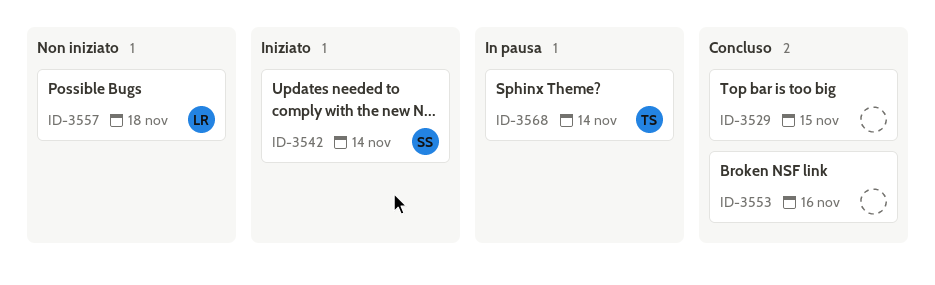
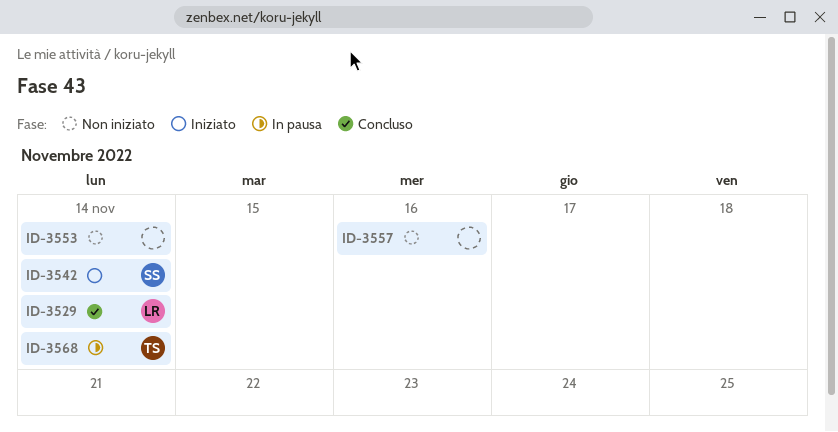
ID-3529, owner: none -> LR
ID-3529, due: Nov 15 -> Nov 14
ID-3553, status: Concluso -> Non iniziato
ID-3553, due: Nov 16 -> Nov 14
ID-3557, owner: LR -> none
ID-3557, due: Nov 18 -> Nov 16

